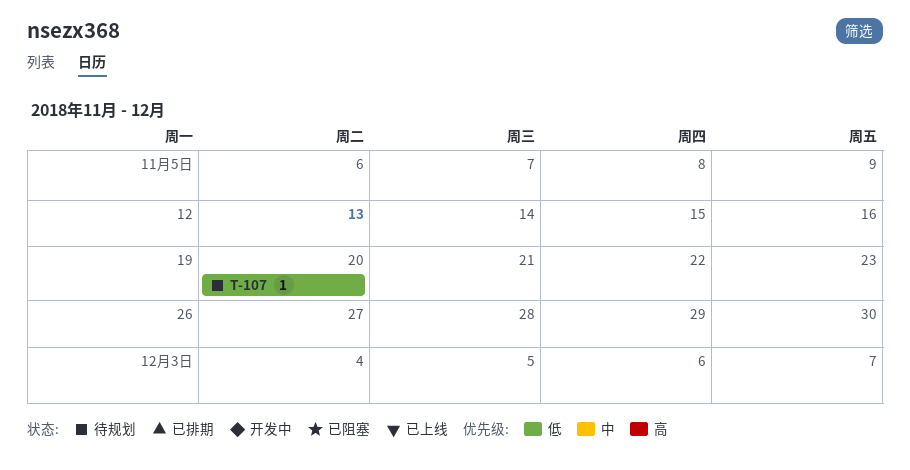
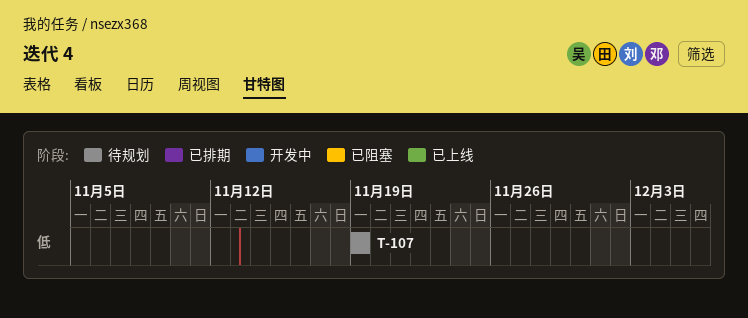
T-107, start: Nov 20 -> Nov 19
T-107, due: Nov 20 -> Nov 19

